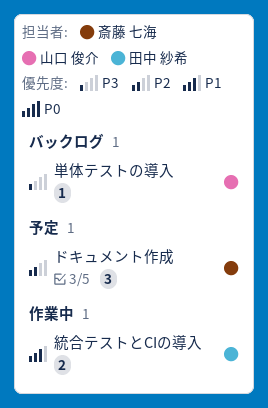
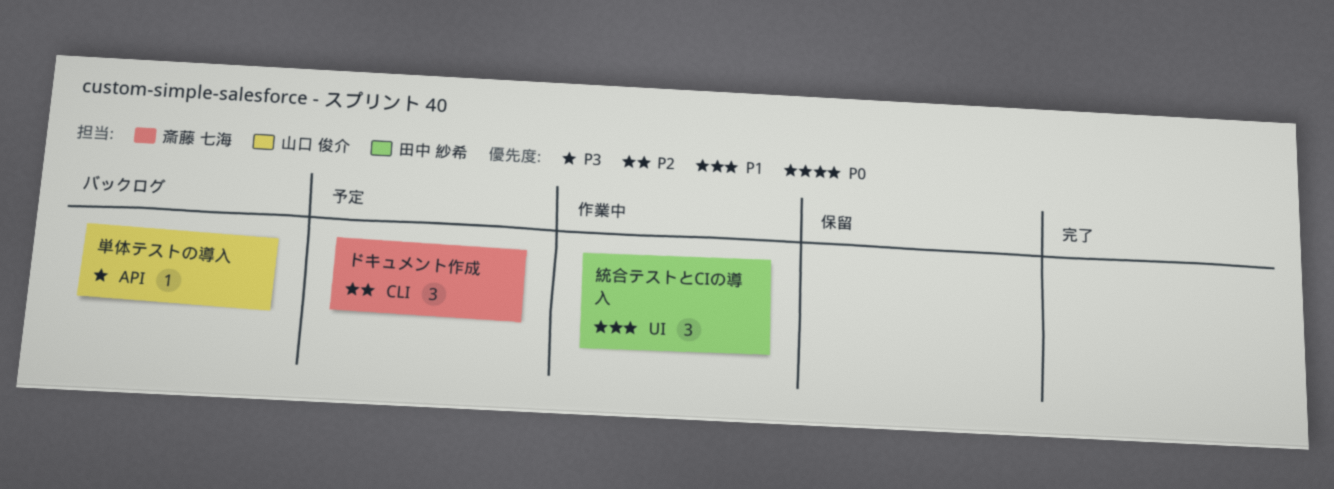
統合テストとCIの導入, estimate: 2 -> 3

